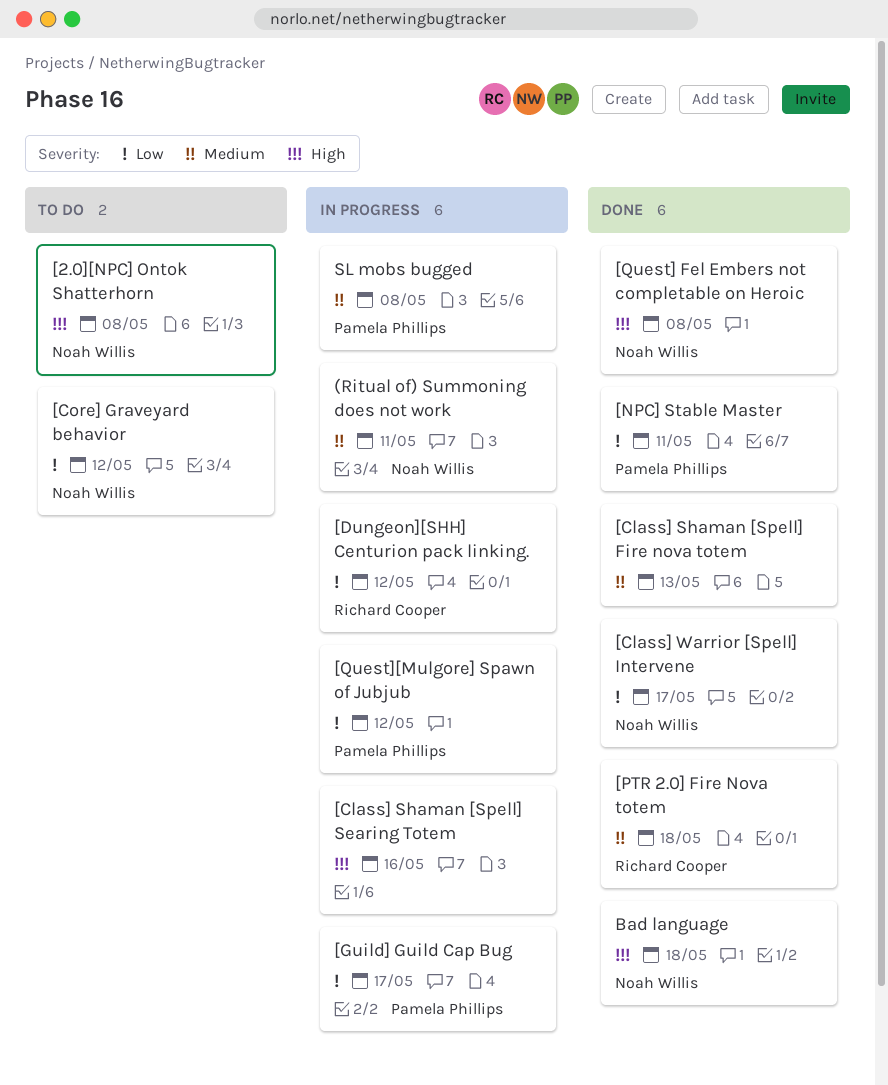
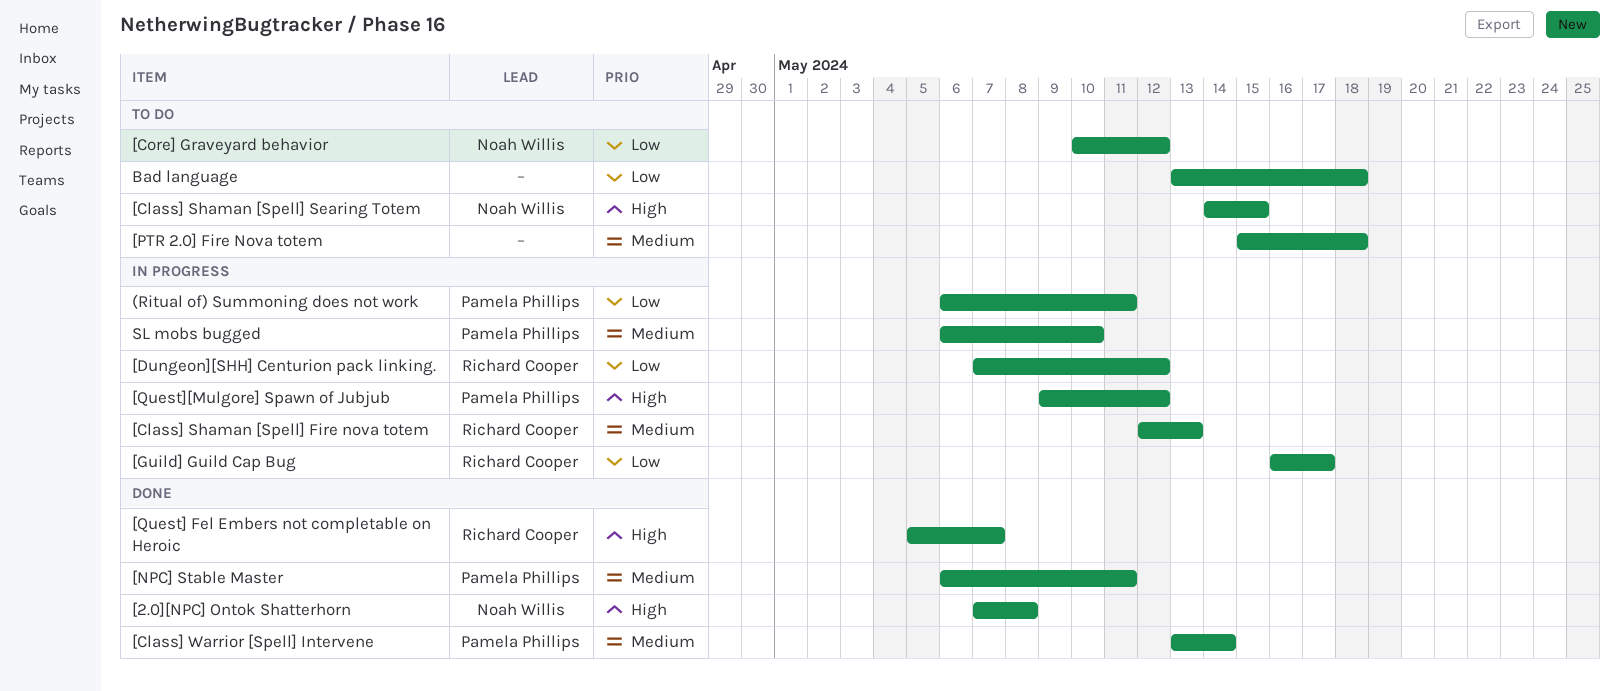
(Ritual of) Summoning does not work, owner: Noah Willis -> Pamela Phillips
(Ritual of) Summoning does not work, priority: Medium -> Low
[2.0][NPC] Ontok Shatterhorn, status: To do -> Done
[Class] Shaman [Spell] Fire nova totem, status: Done -> In progress
[Class] Shaman [Spell] Fire nova totem, owner: none -> Richard Cooper
[Class] Shaman [Spell] Searing Totem, status: In progress -> To do
[Class] Shaman [Spell] Searing Totem, owner: none -> Noah Willis
[Class] Shaman [Spell] Searing Totem, due: May 16 -> May 15
[Class] Warrior [Spell] Intervene, owner: Noah Willis -> Pamela Phillips
[Class] Warrior [Spell] Intervene, priority: Low -> Medium
[Class] Warrior [Spell] Intervene, due: May 17 -> May 14
[Guild] Guild Cap Bug, owner: Pamela Phillips -> Richard Cooper
[NPC] Stable Master, priority: Low -> Medium
[PTR 2.0] Fire Nova totem, status: Done -> To do
[PTR 2.0] Fire Nova totem, owner: Richard Cooper -> none
[Quest] Fel Embers not completable on Heroic, owner: Noah Willis -> Richard Cooper
[Quest] Fel Embers not completable on Heroic, due: May 8 -> May 7
[Quest][Mulgore] Spawn of Jubjub, priority: Low -> High
Bad language, status: Done -> To do
Bad language, owner: Noah Willis -> none
Bad language, priority: High -> Low
SL mobs bugged, due: May 8 -> May 10

